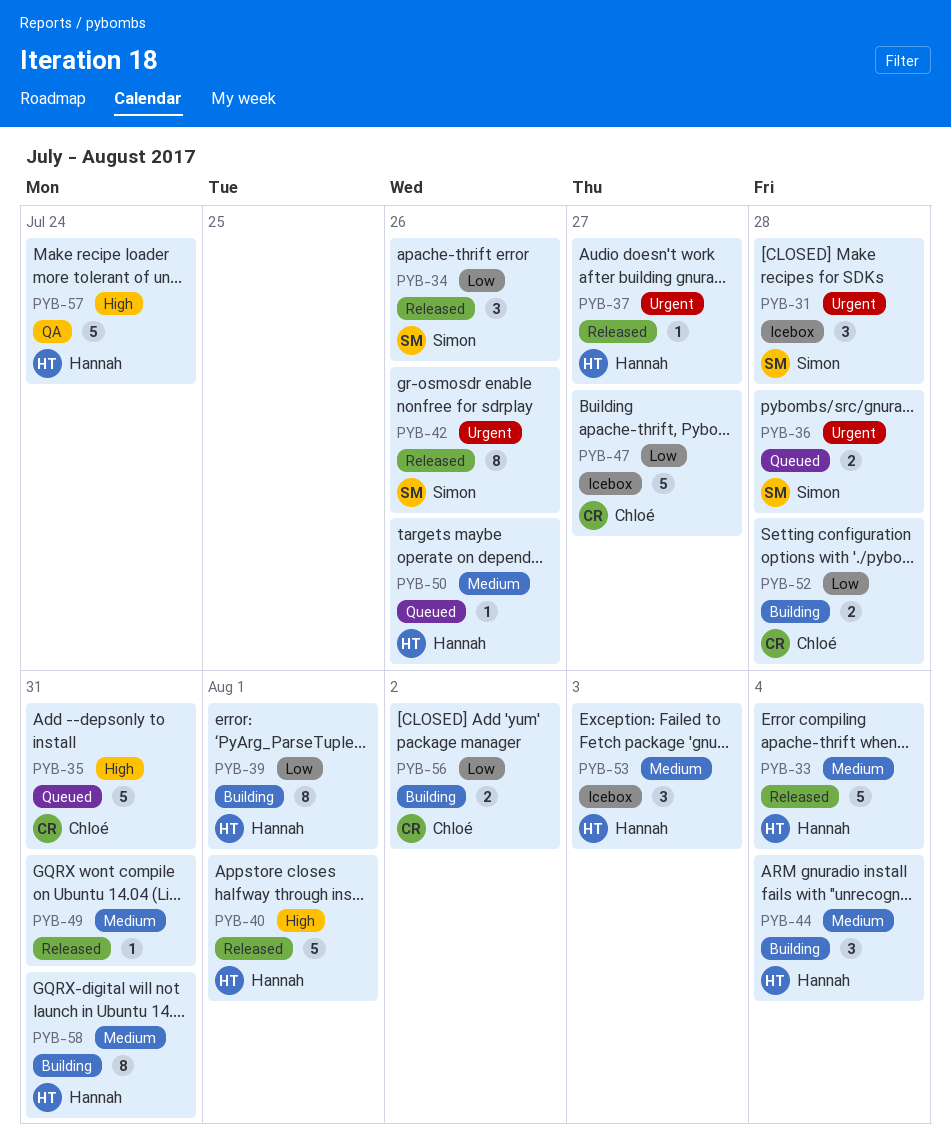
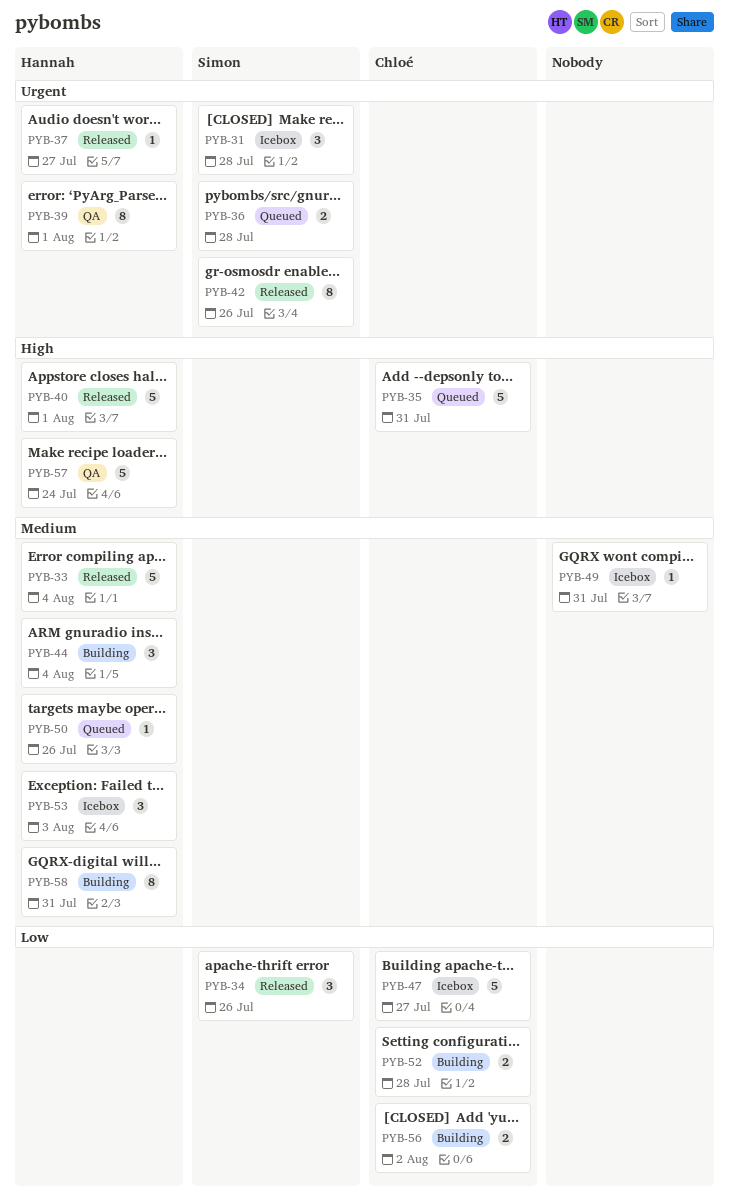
PYB-39, status: Building -> QA
PYB-39, priority: Low -> Urgent
PYB-49, status: Released -> Icebox

